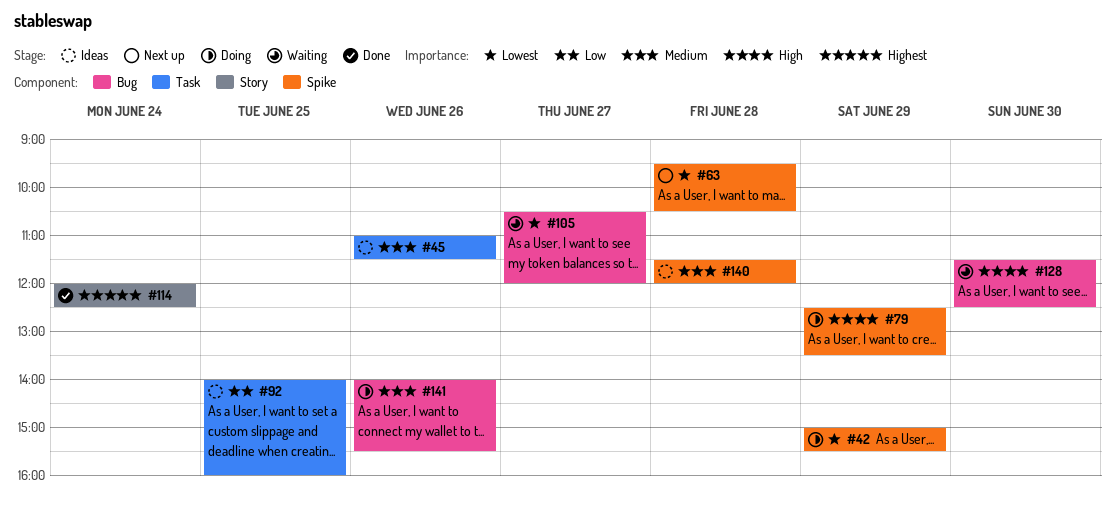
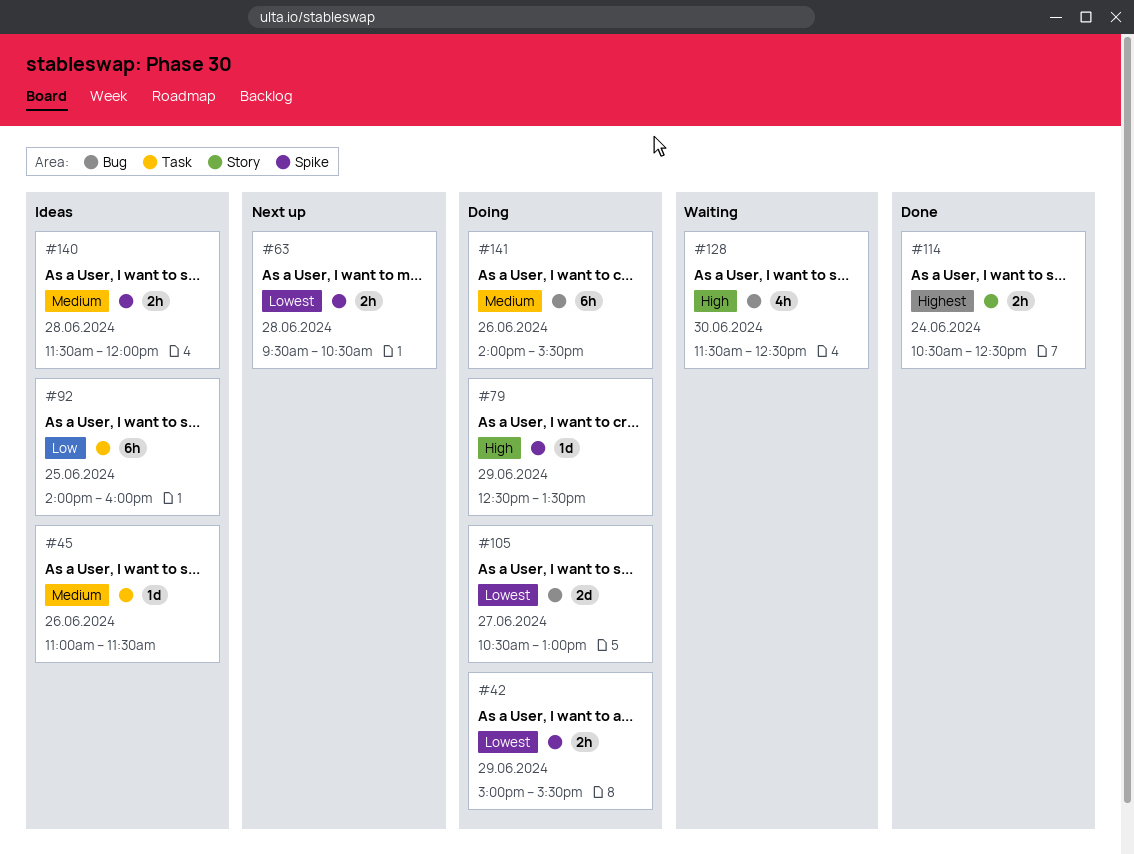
#105, status: Waiting -> Doing
#105, ends: 12:00 -> 13:00
#114, begins: 12:00 -> 10:30

